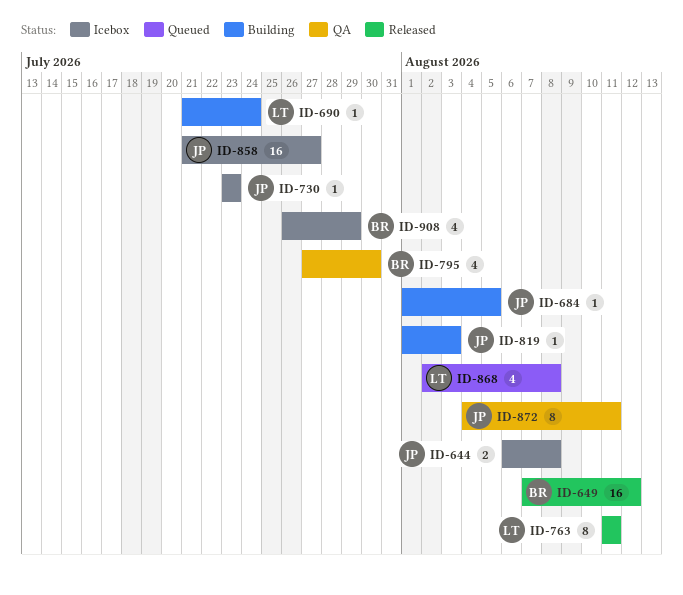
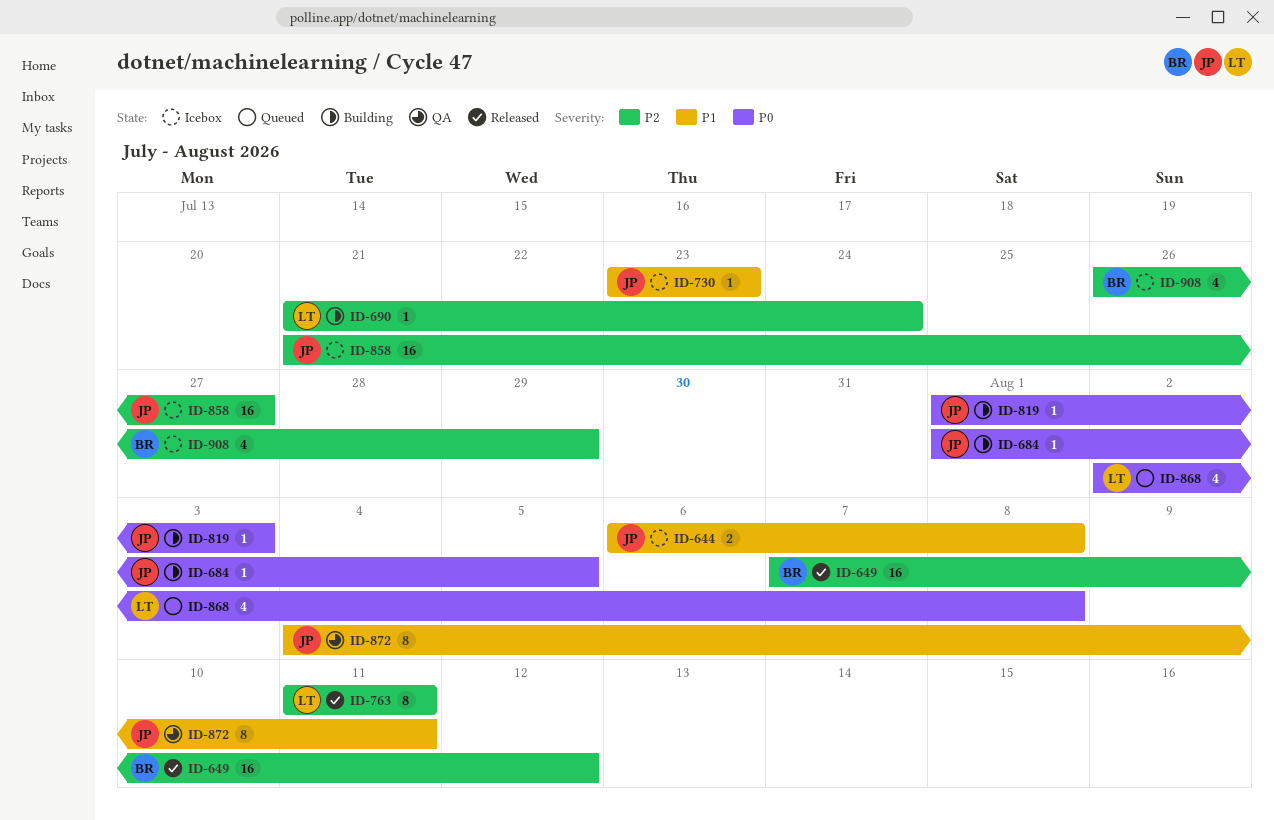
ID-795: present -> none

